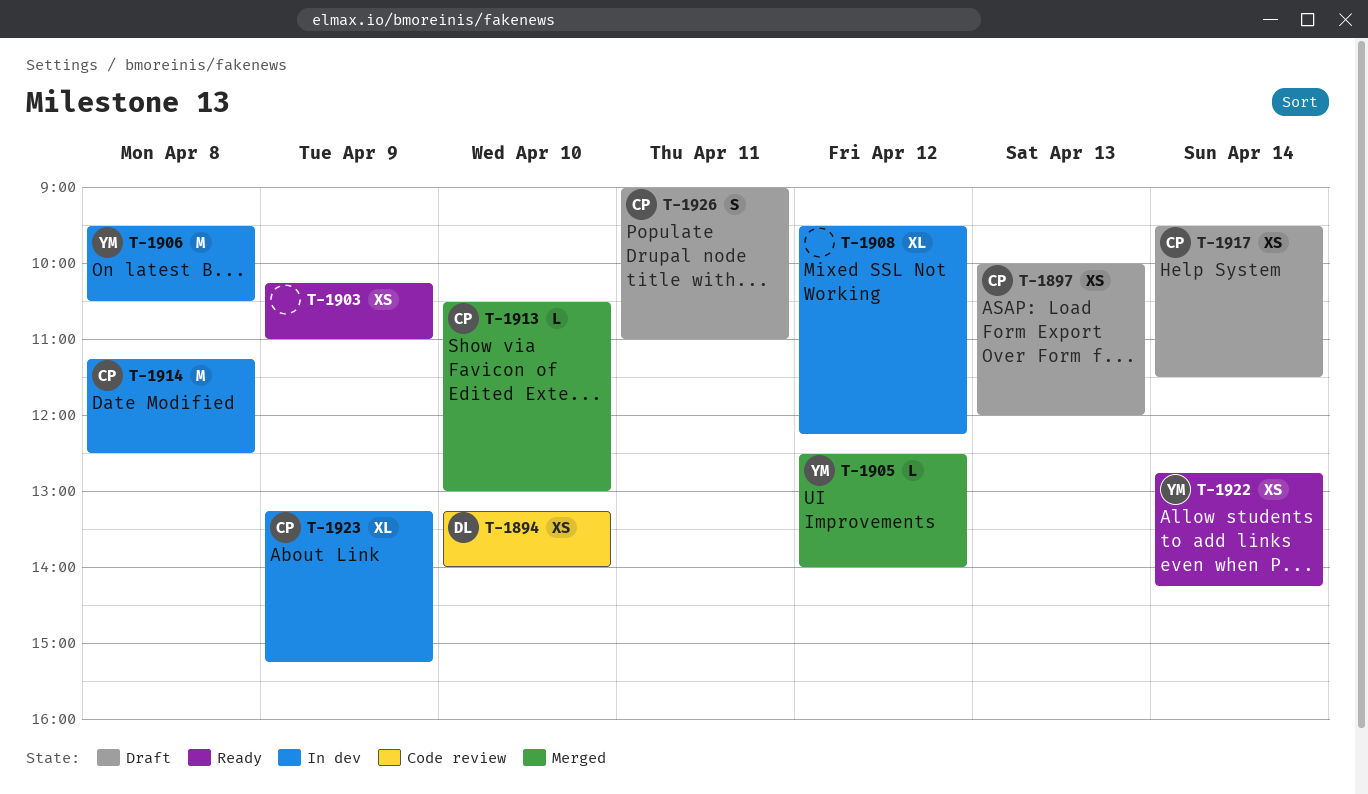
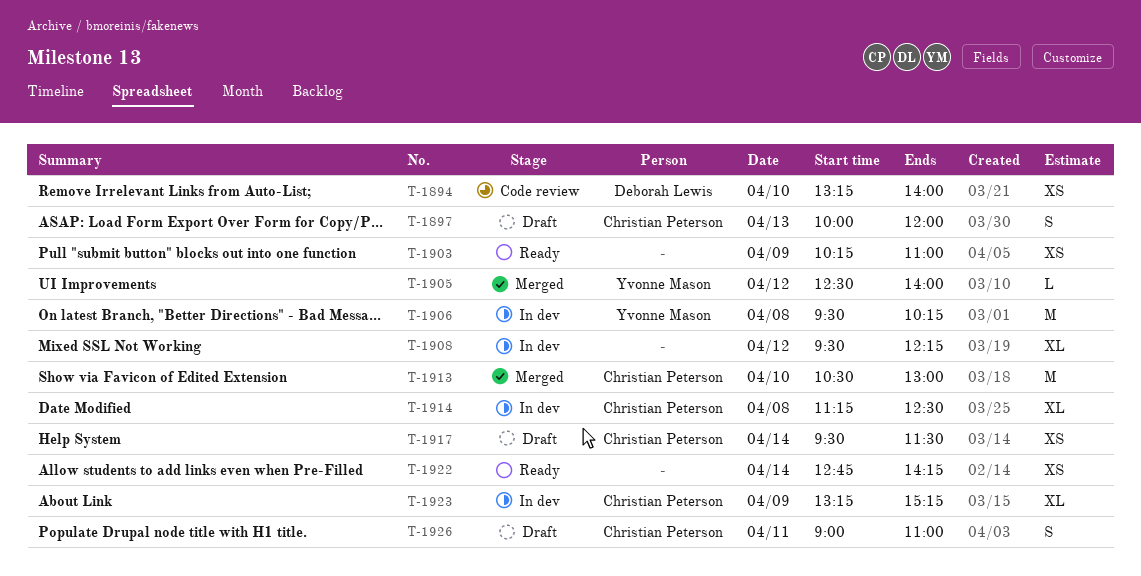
T-1897, estimate: XS -> S
T-1906, ends: 10:30 -> 10:15
T-1913, estimate: L -> M
T-1914, estimate: M -> XL
T-1922, owner: Yvonne Mason -> none

